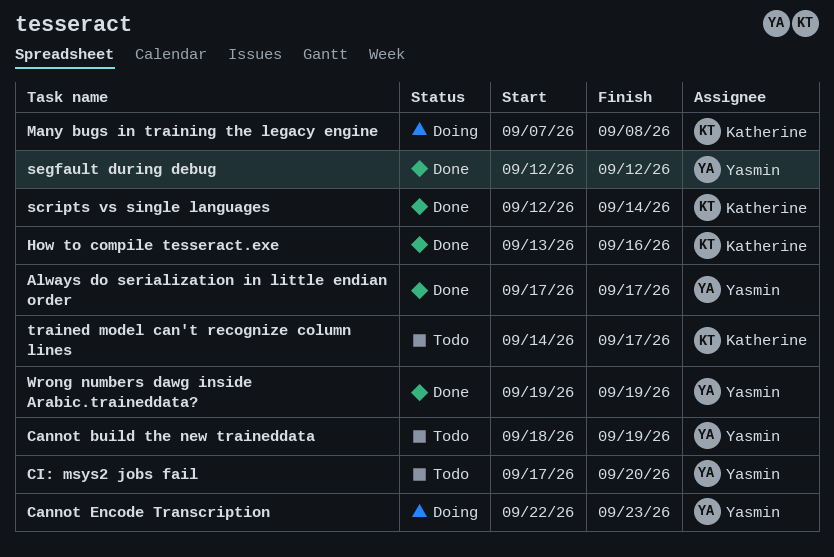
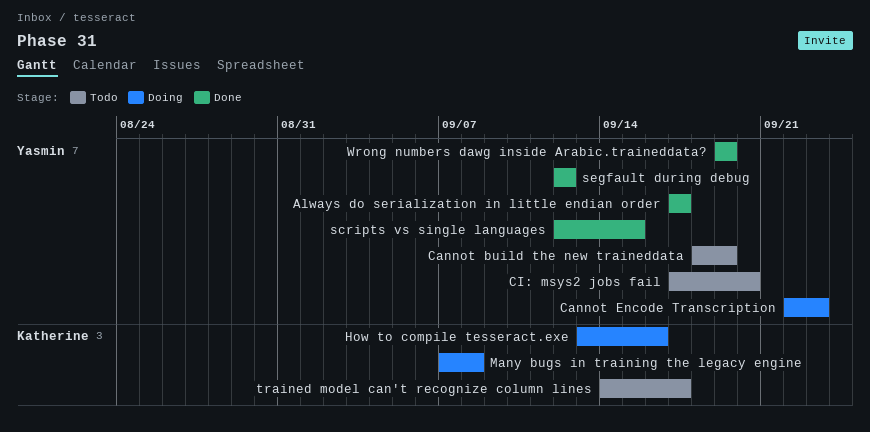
How to compile tesseract.exe, status: Done -> Doing
scripts vs single languages, owner: Katherine -> Yasmin
scripts vs single languages, due: Sep 14 -> Sep 15

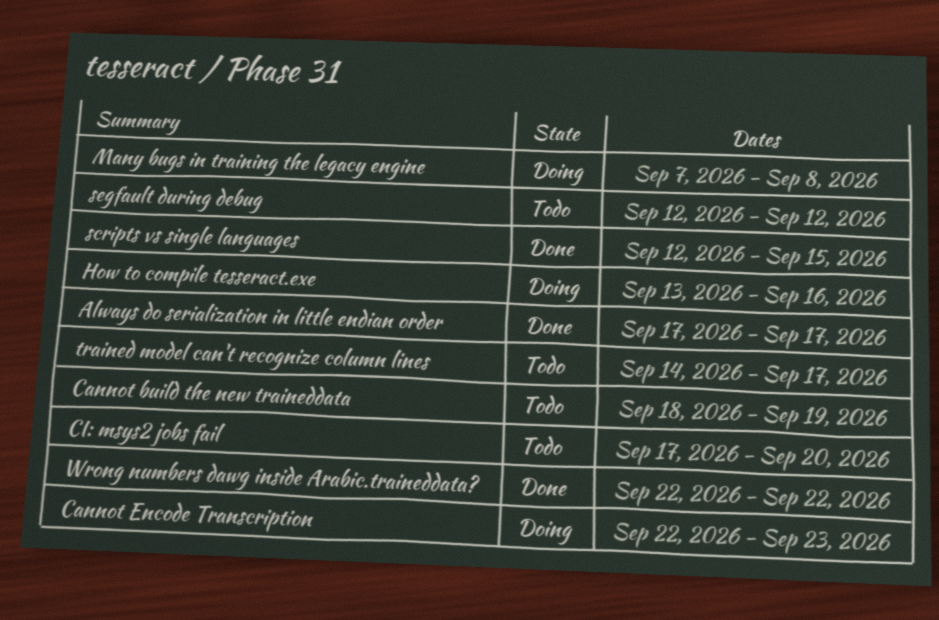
segfault during debug, status: Done -> Todo
Wrong numbers dawg inside Arabic.traineddata?, start: Sep 19 -> Sep 22
Wrong numbers dawg inside Arabic.traineddata?, due: Sep 19 -> Sep 22

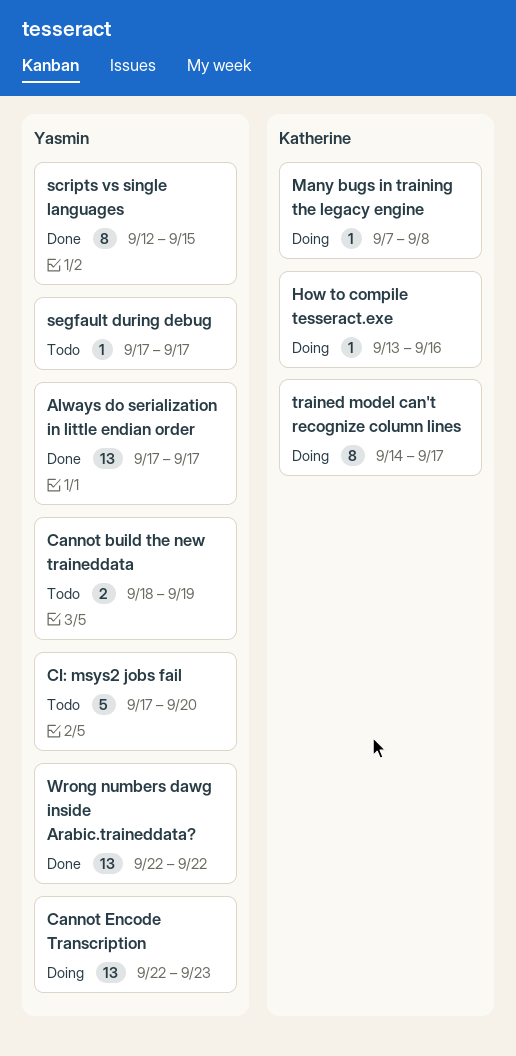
segfault during debug, start: Sep 12 -> Sep 17
segfault during debug, due: Sep 12 -> Sep 17
trained model can't recognize column lines, status: Todo -> Doing

